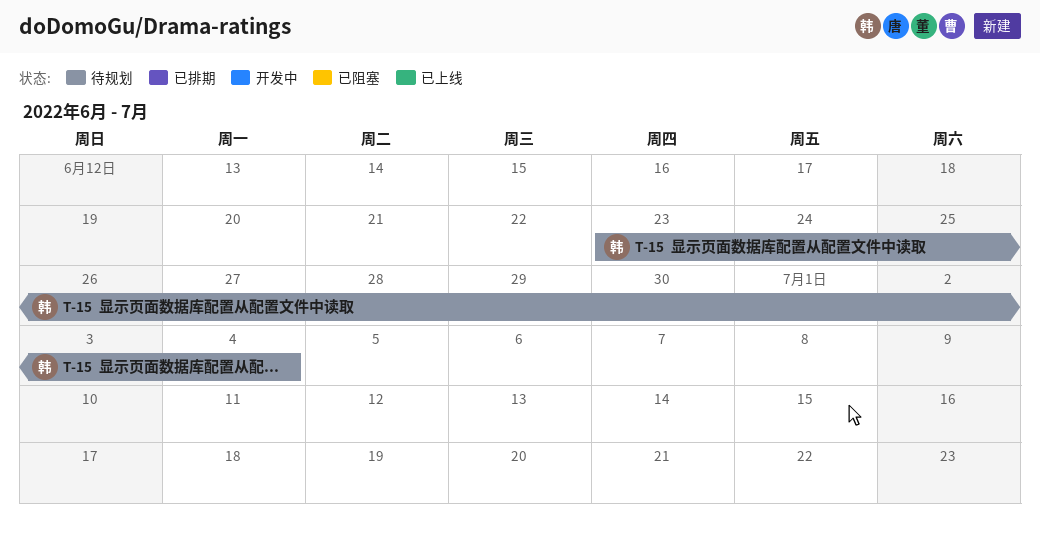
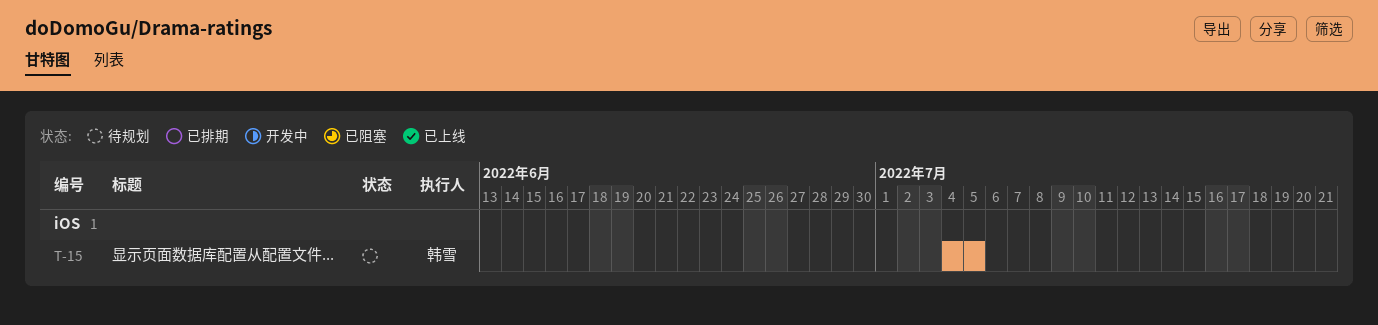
T-15, start: Jun 23 -> Jul 4
T-15, due: Jul 4 -> Jul 5

